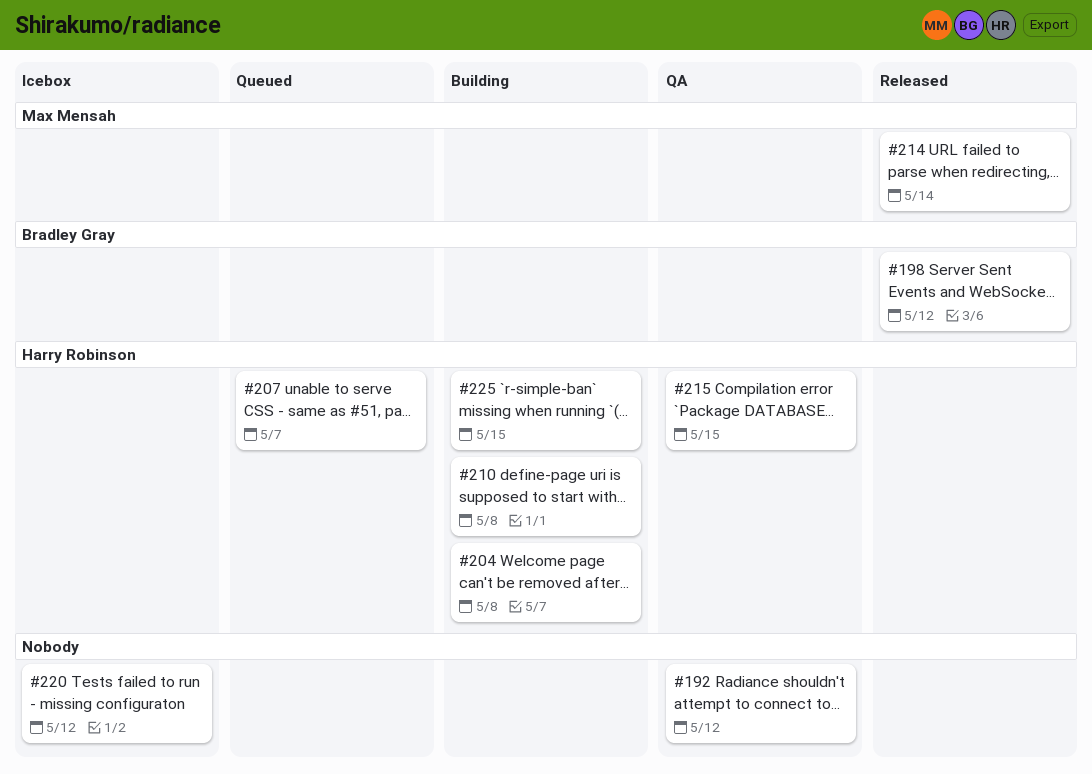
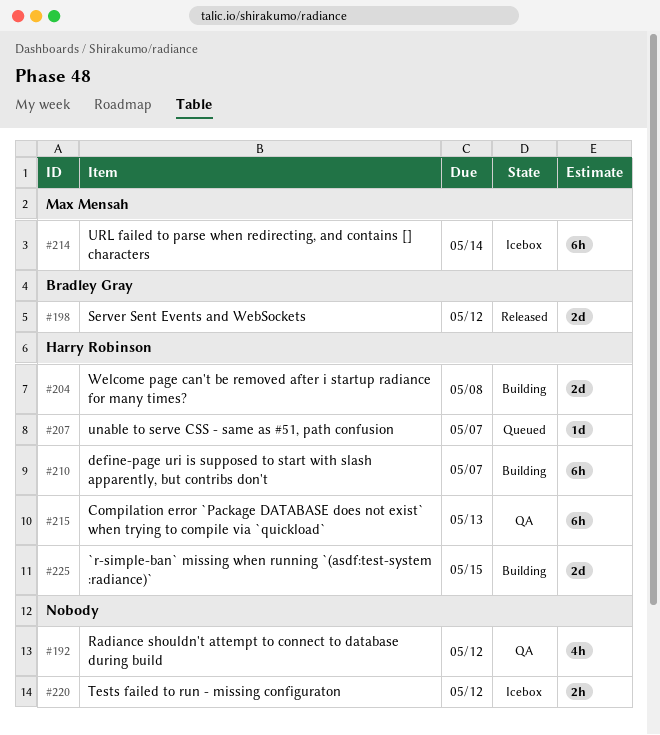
#210, due: May 8 -> May 7
#214, status: Released -> Icebox
#215, due: May 15 -> May 13

